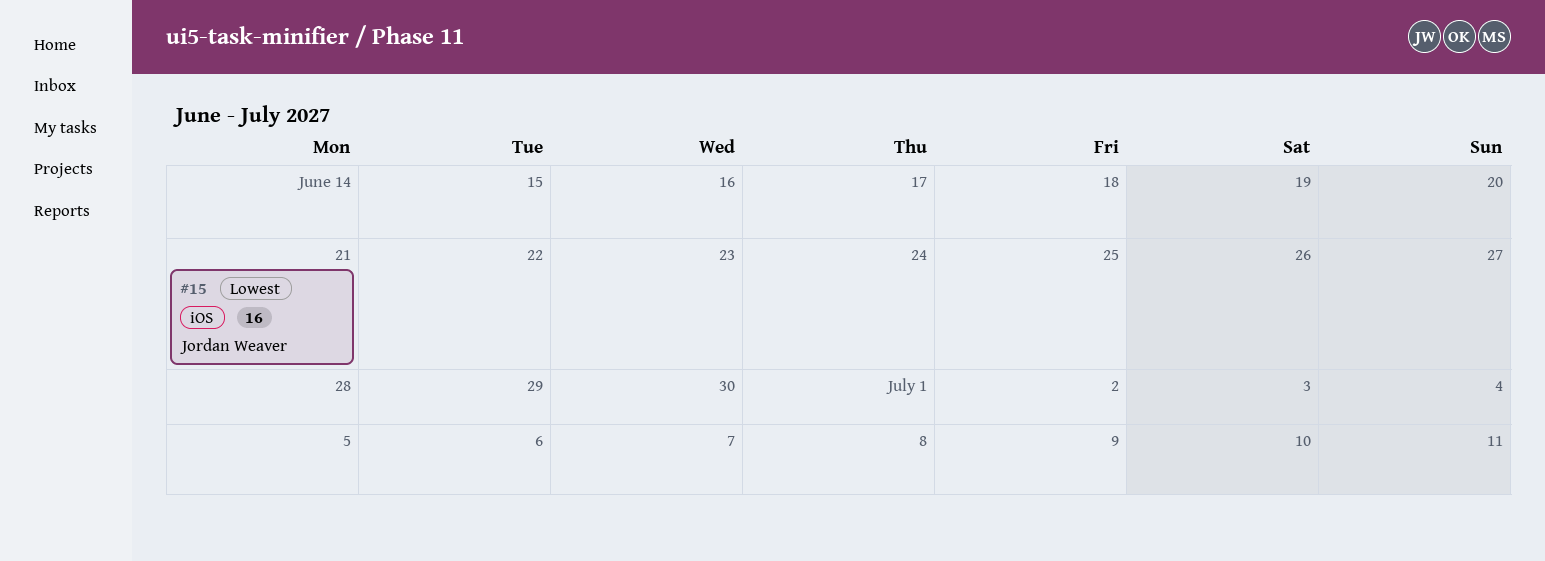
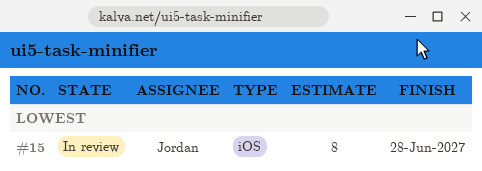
#15, estimate: 16 -> 8
#15, due: Jun 21 -> Jun 28

